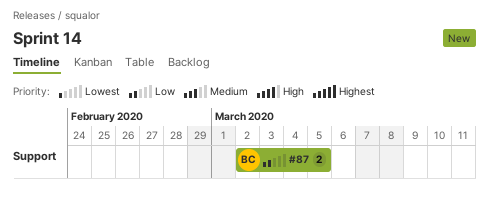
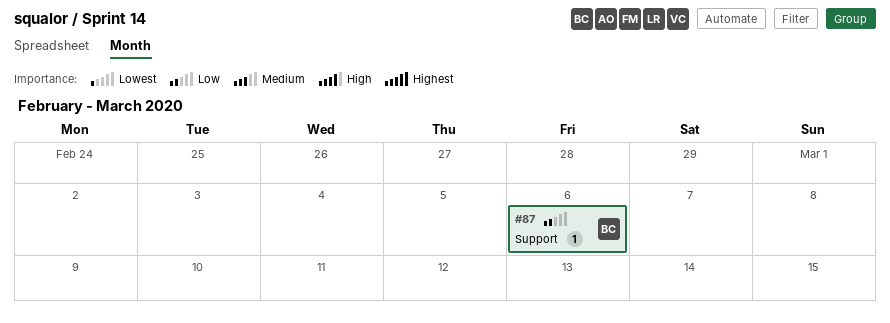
#87, estimate: 2 -> 1
#87, due: Mar 5 -> Mar 6

